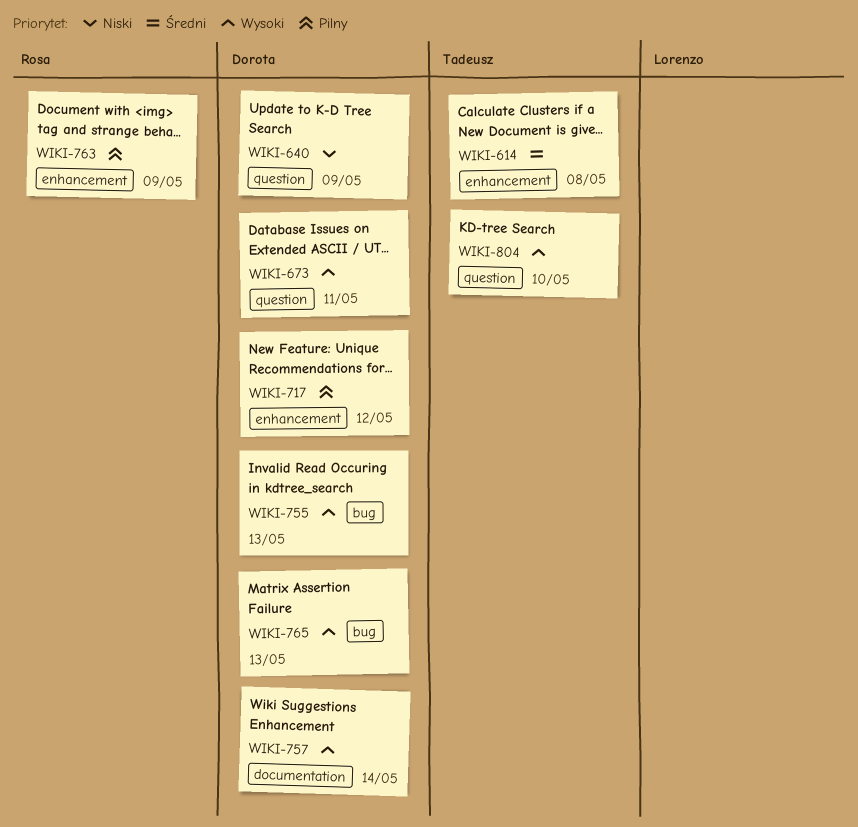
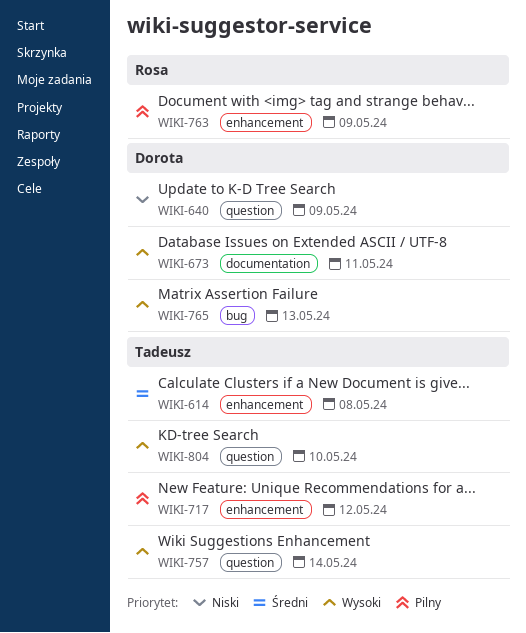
WIKI-673, label: question -> documentation
WIKI-717, owner: Dorota -> Tadeusz
WIKI-755: present -> none
WIKI-757, owner: Dorota -> Tadeusz
WIKI-757, label: documentation -> question

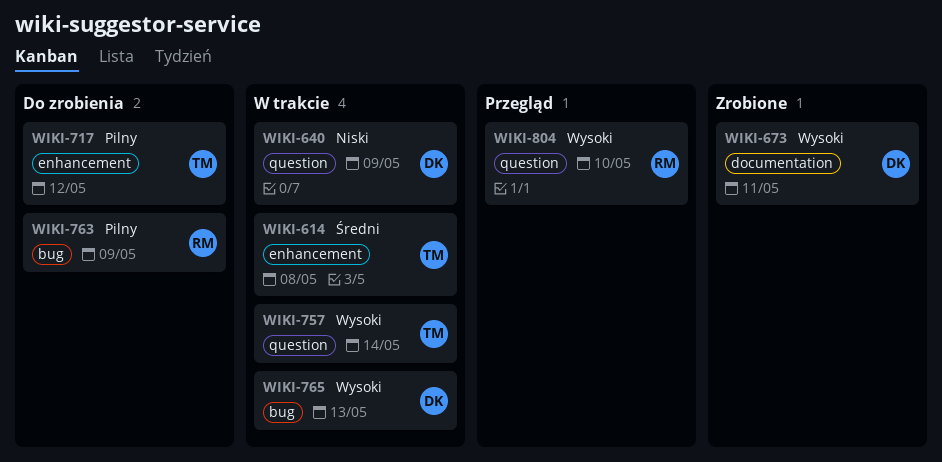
WIKI-763, label: enhancement -> bug
WIKI-804, owner: Tadeusz -> Rosa

